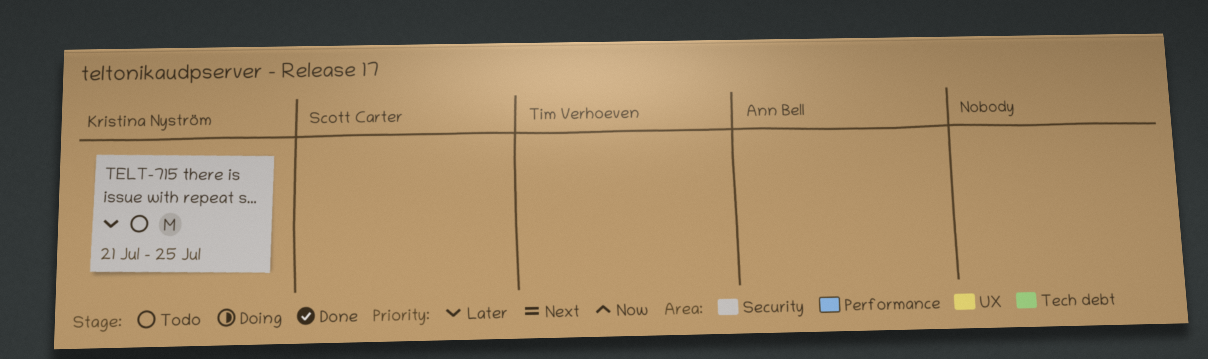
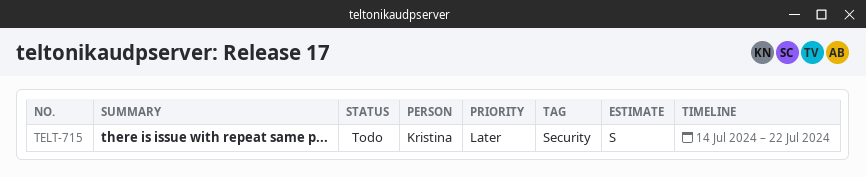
TELT-715, estimate: M -> S
TELT-715, start: Jul 21 -> Jul 14
TELT-715, due: Jul 25 -> Jul 22

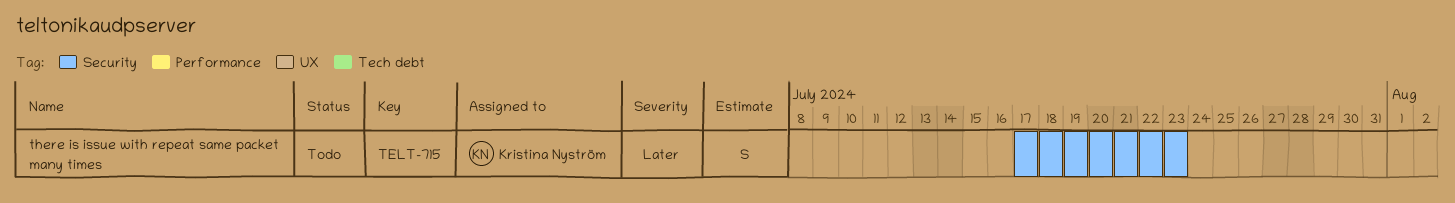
TELT-715, start: Jul 14 -> Jul 17
TELT-715, due: Jul 22 -> Jul 23

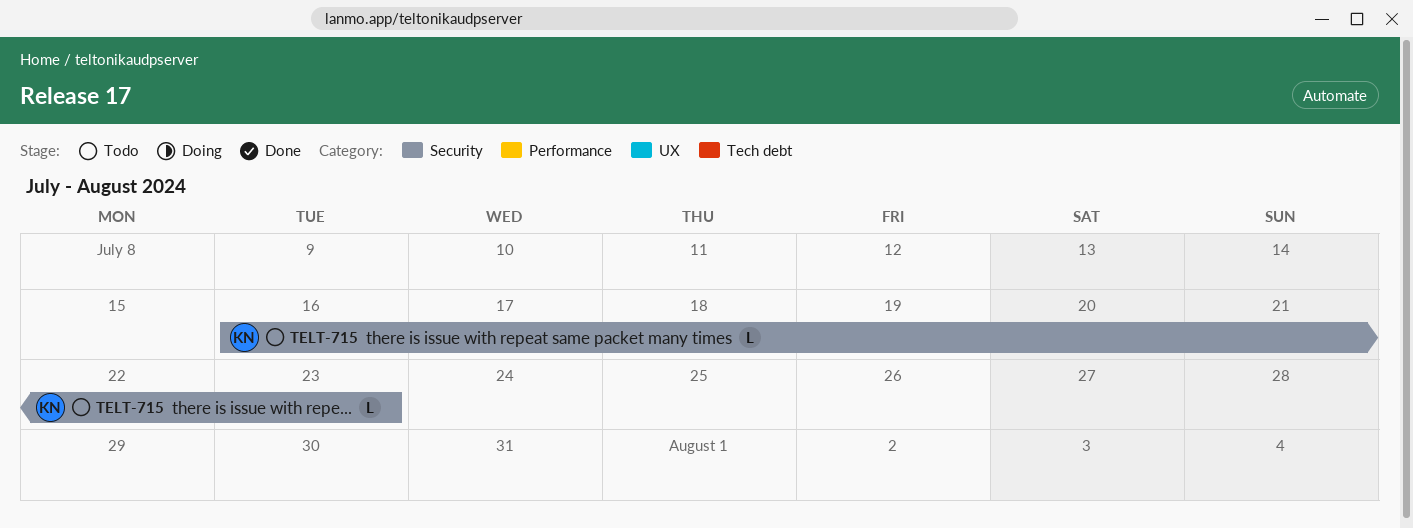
TELT-715, estimate: S -> L
TELT-715, start: Jul 17 -> Jul 16

